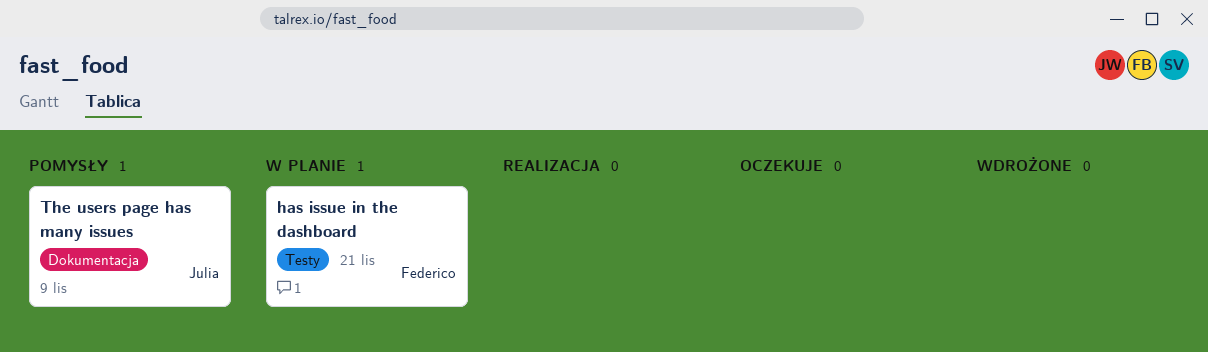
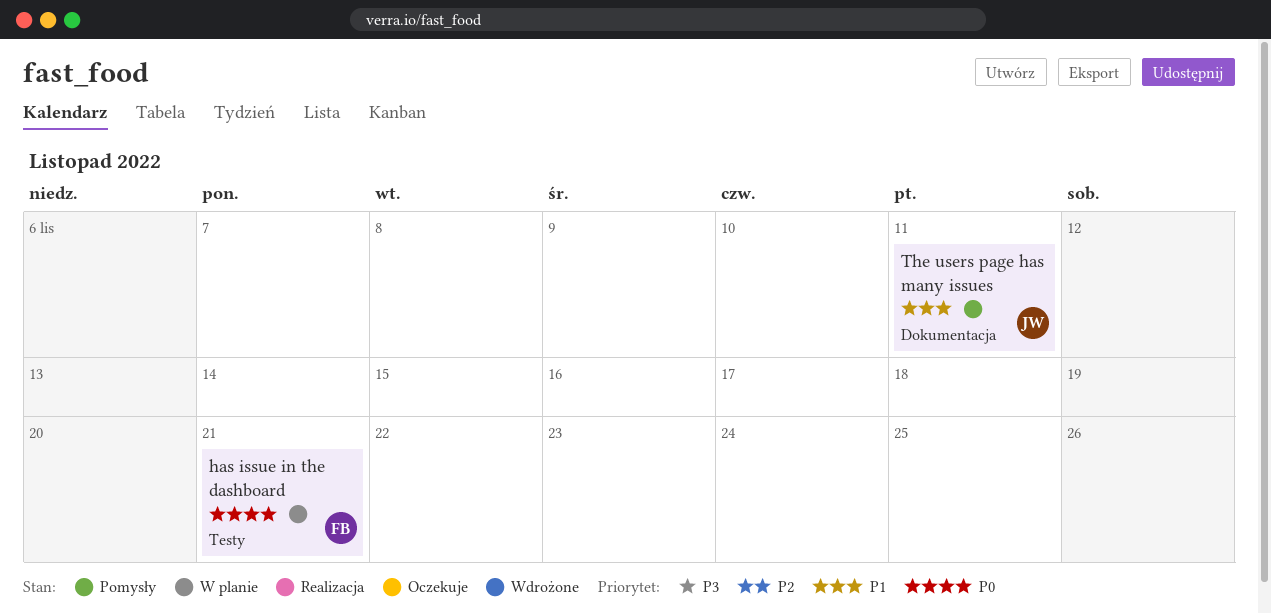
The users page has many issues, due: Nov 9 -> Nov 11

